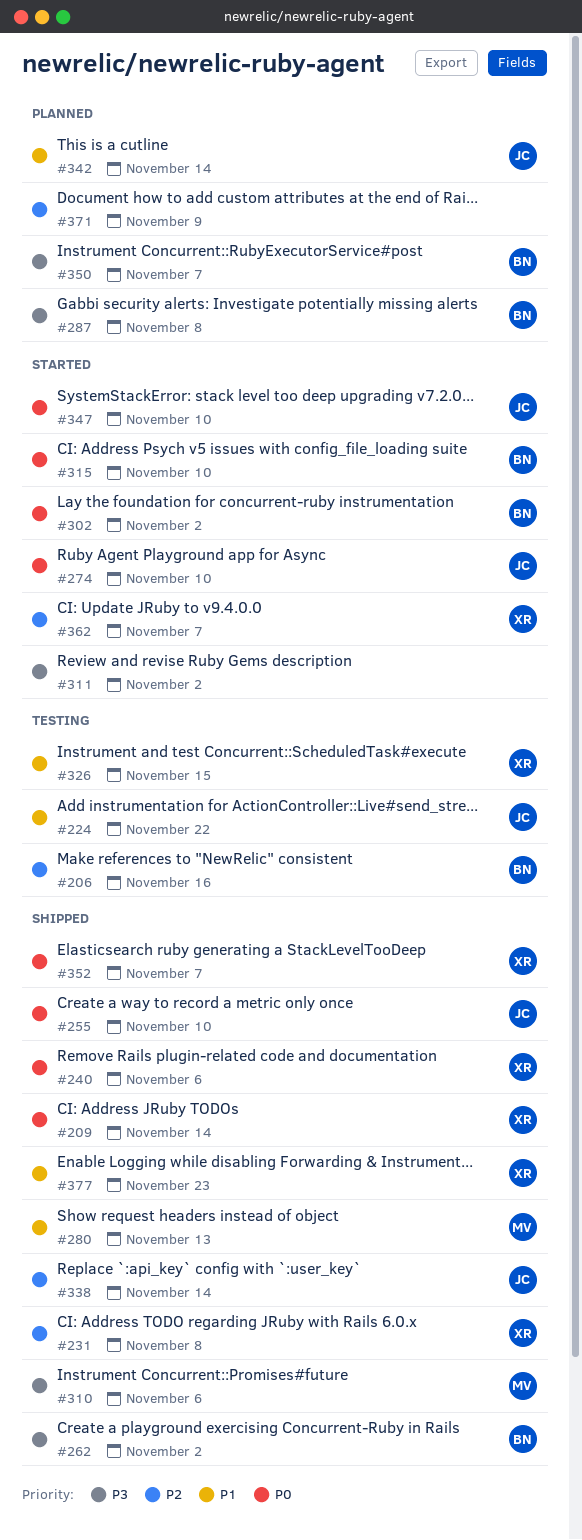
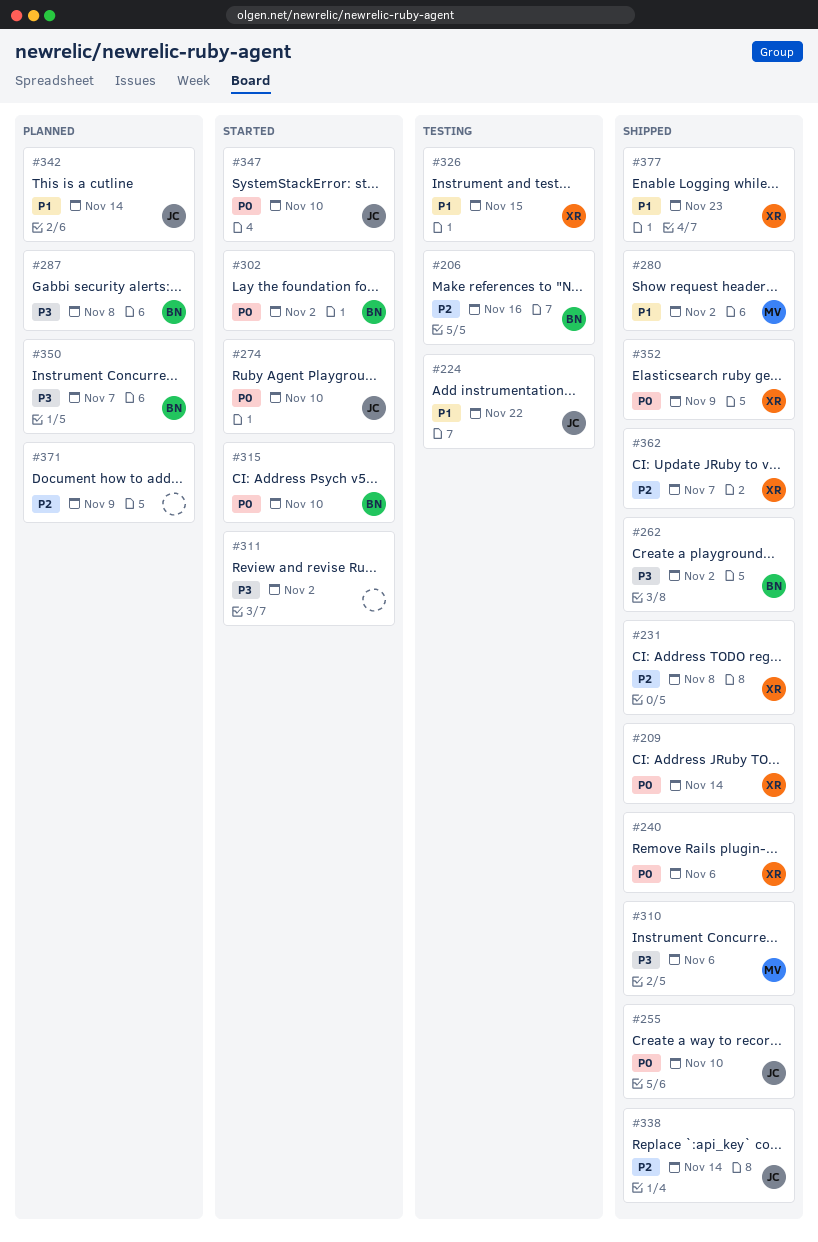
#280, due: Nov 13 -> Nov 2
#352, due: Nov 7 -> Nov 9
#362, status: Started -> Shipped

